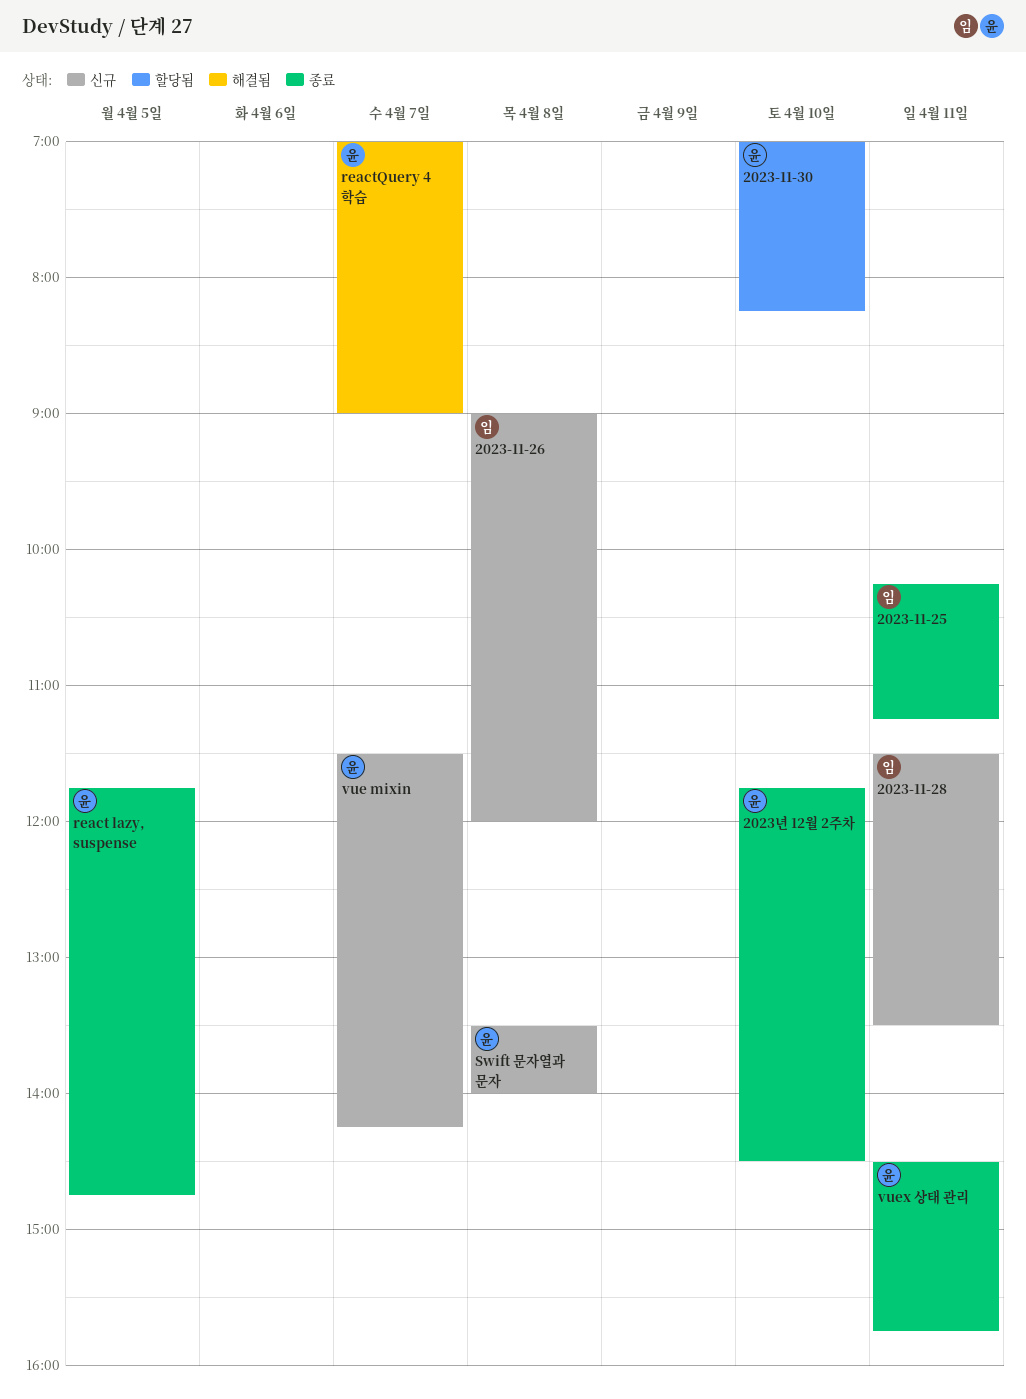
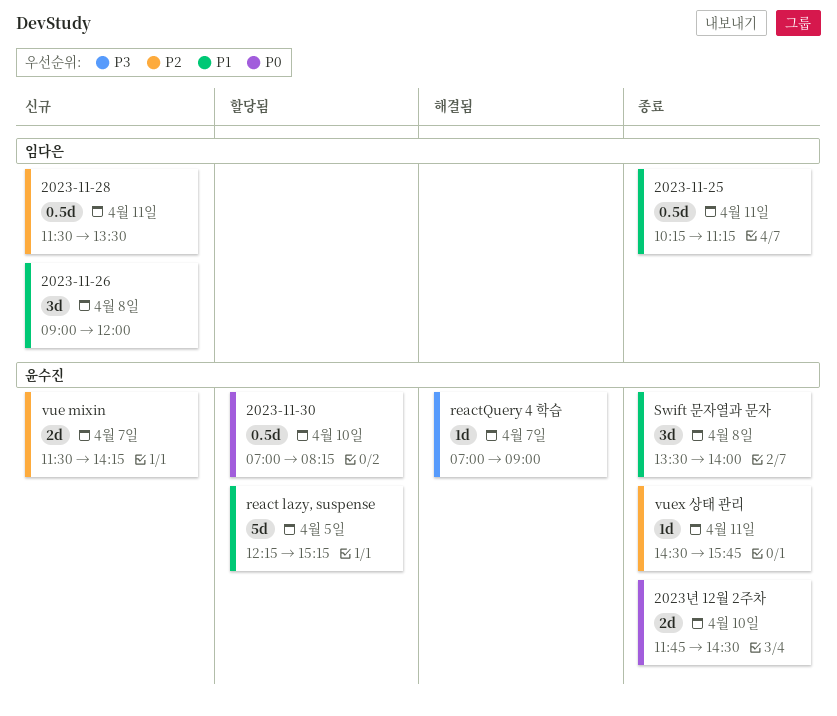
react lazy, suspense, status: 종료 -> 할당됨
react lazy, suspense, begins: 11:45 -> 12:15
react lazy, suspense, ends: 14:45 -> 15:15
Swift 문자열과 문자, status: 신규 -> 종료

